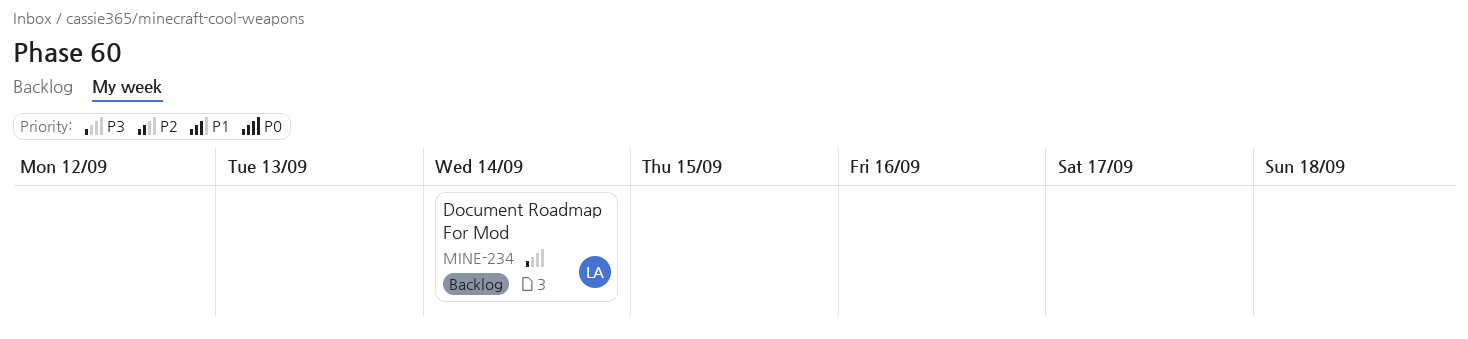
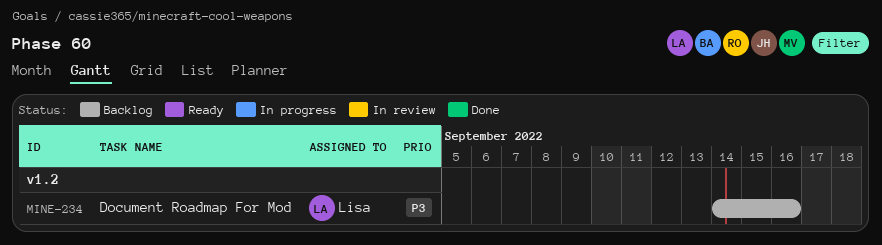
MINE-234, due: Sep 14 -> Sep 16

